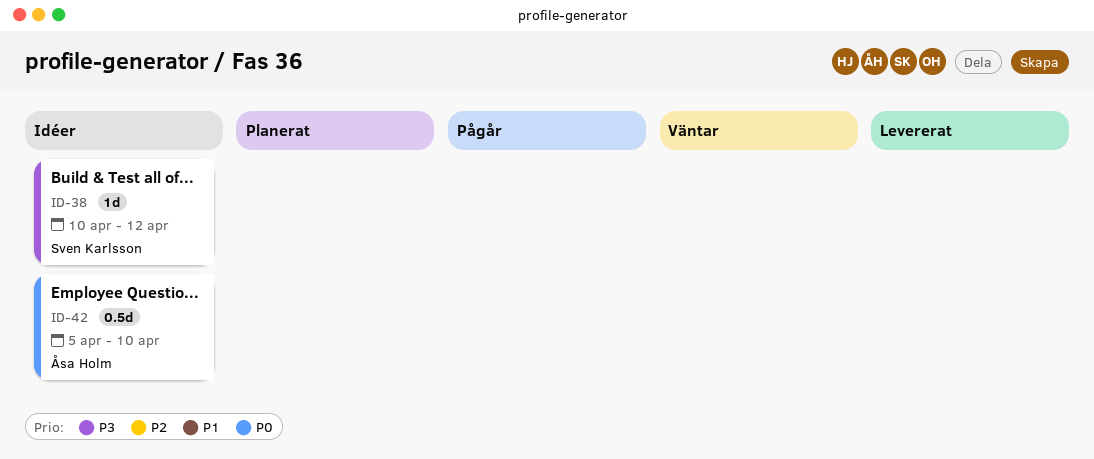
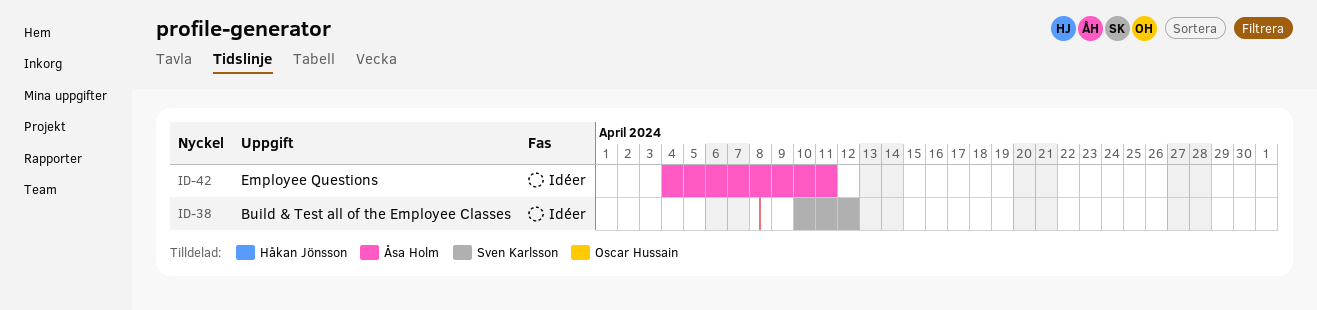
ID-42, start: Apr 5 -> Apr 4
ID-42, due: Apr 10 -> Apr 11

